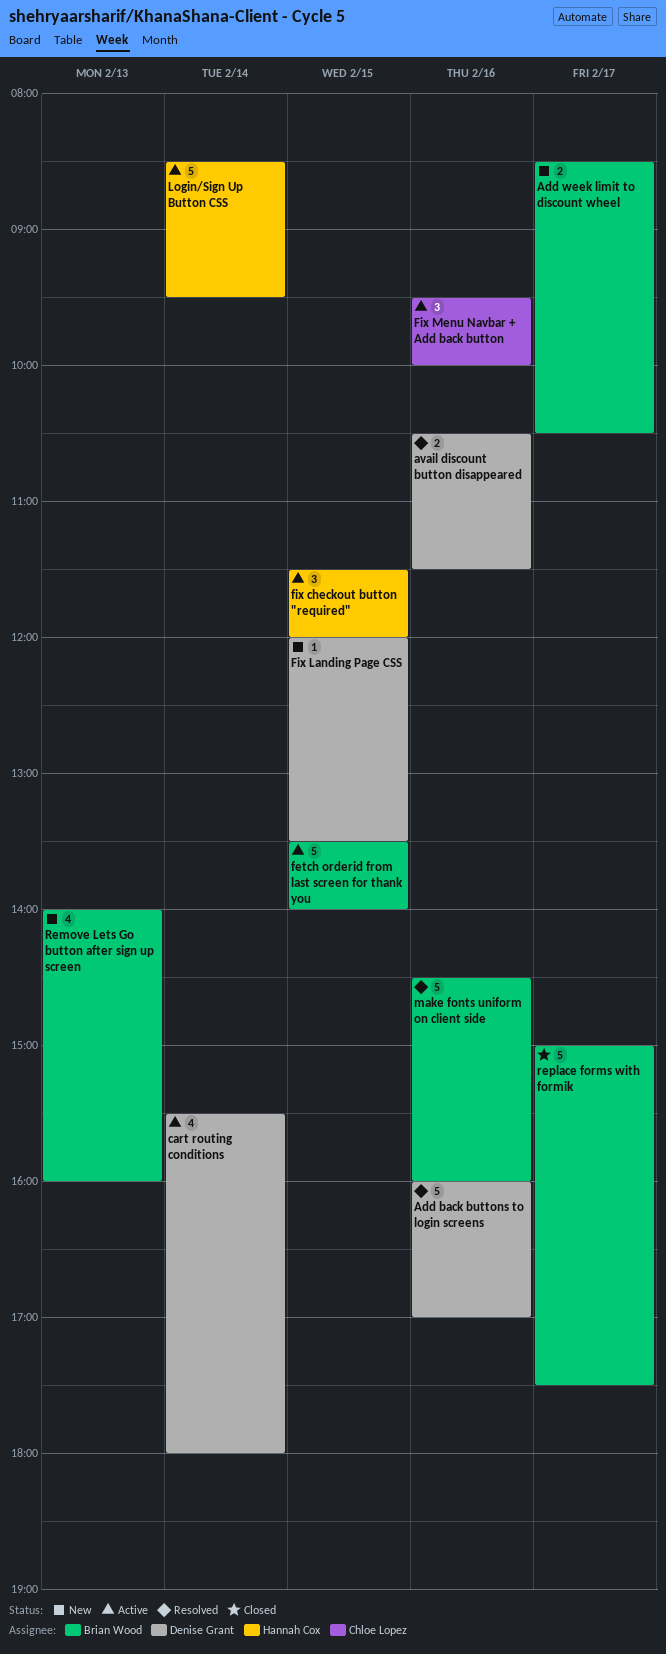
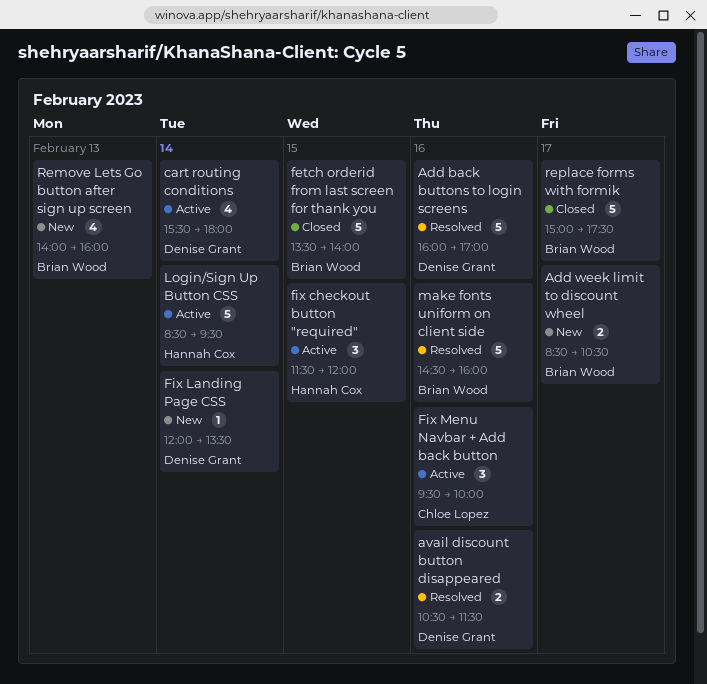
fetch orderid from last screen for thank you, status: Active -> Closed
Fix Landing Page CSS, day: Feb 15 -> Feb 14

